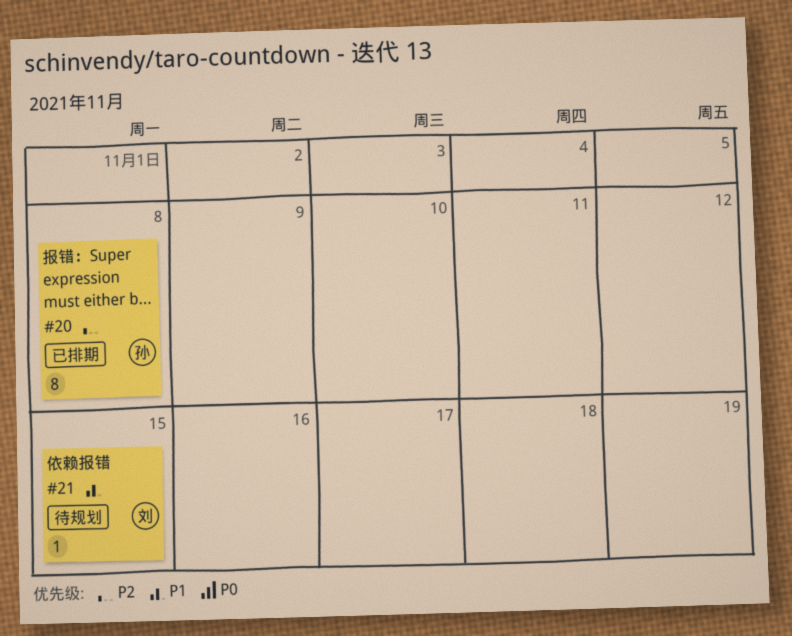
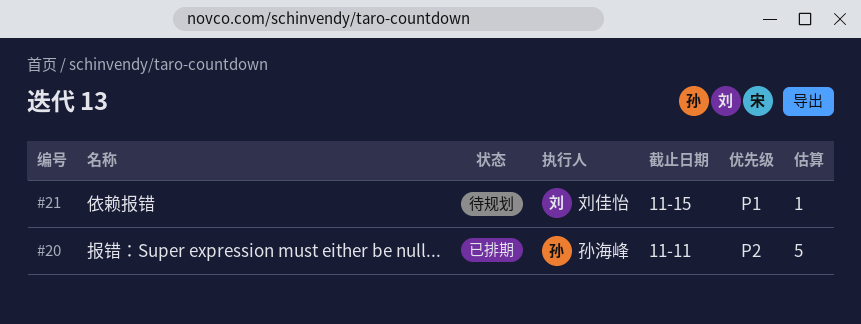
#20, estimate: 8 -> 5
#20, due: Nov 8 -> Nov 11

